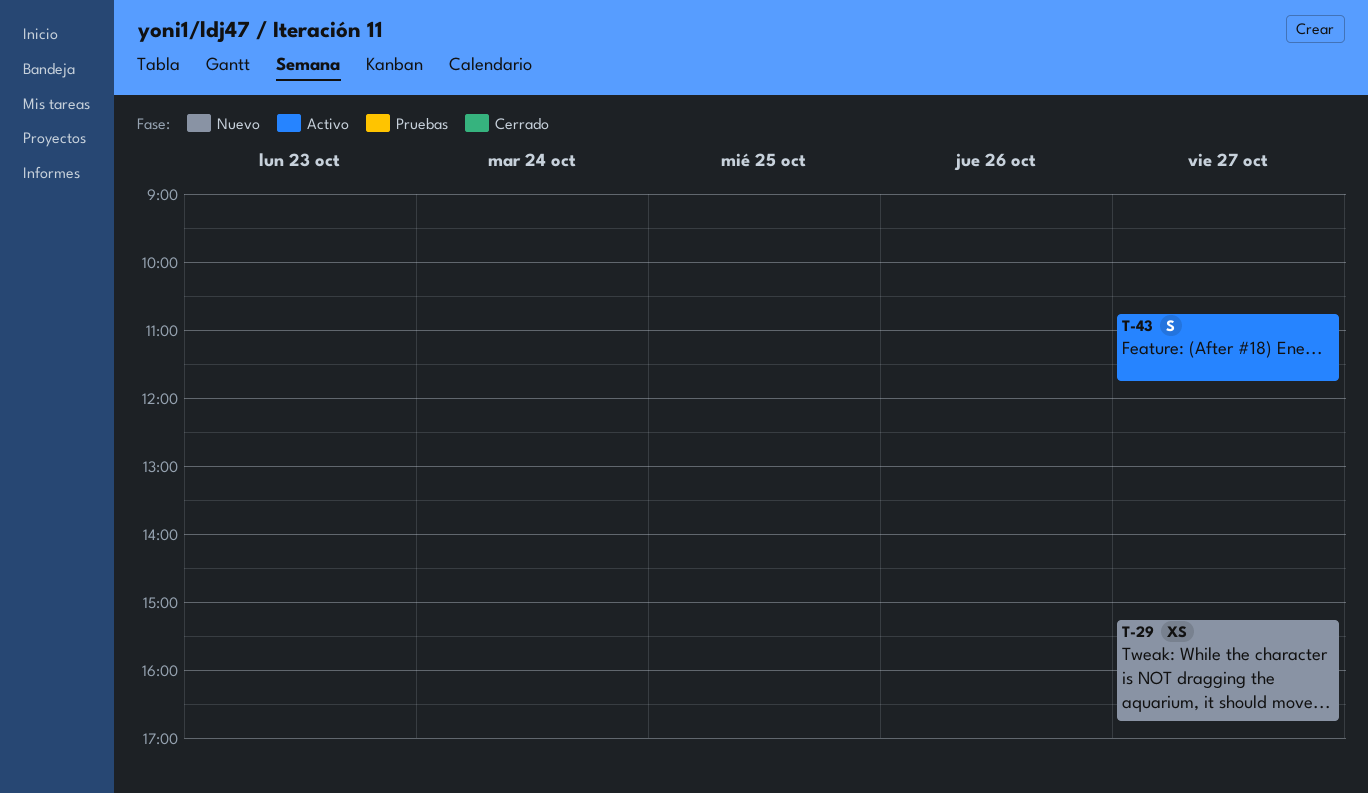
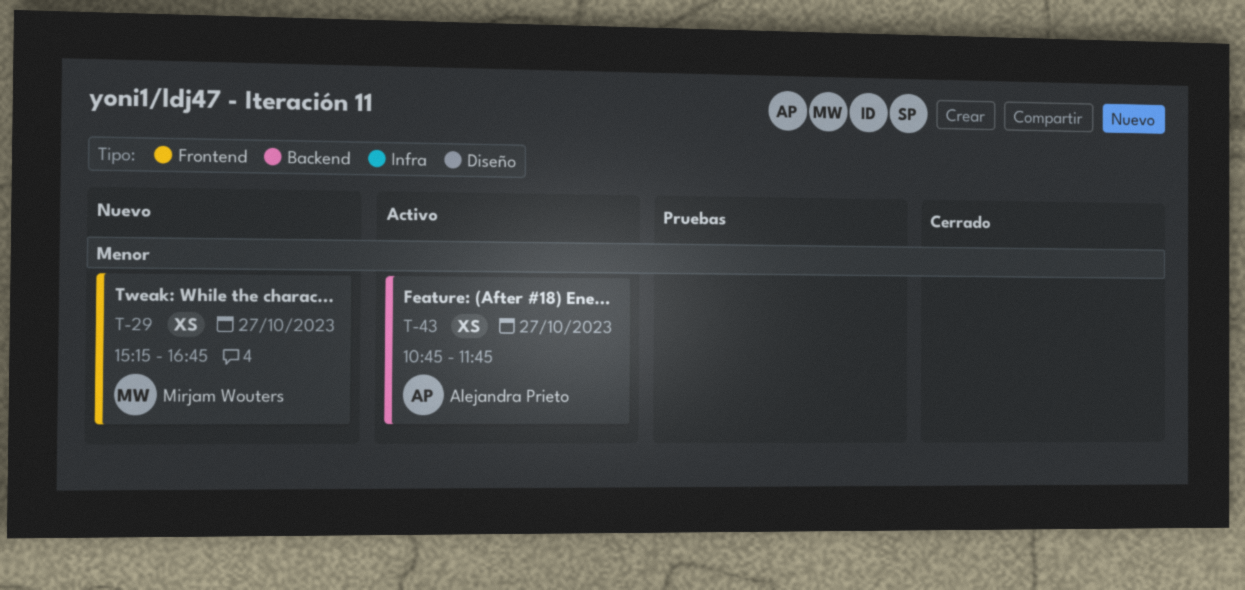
T-43, estimate: S -> XS

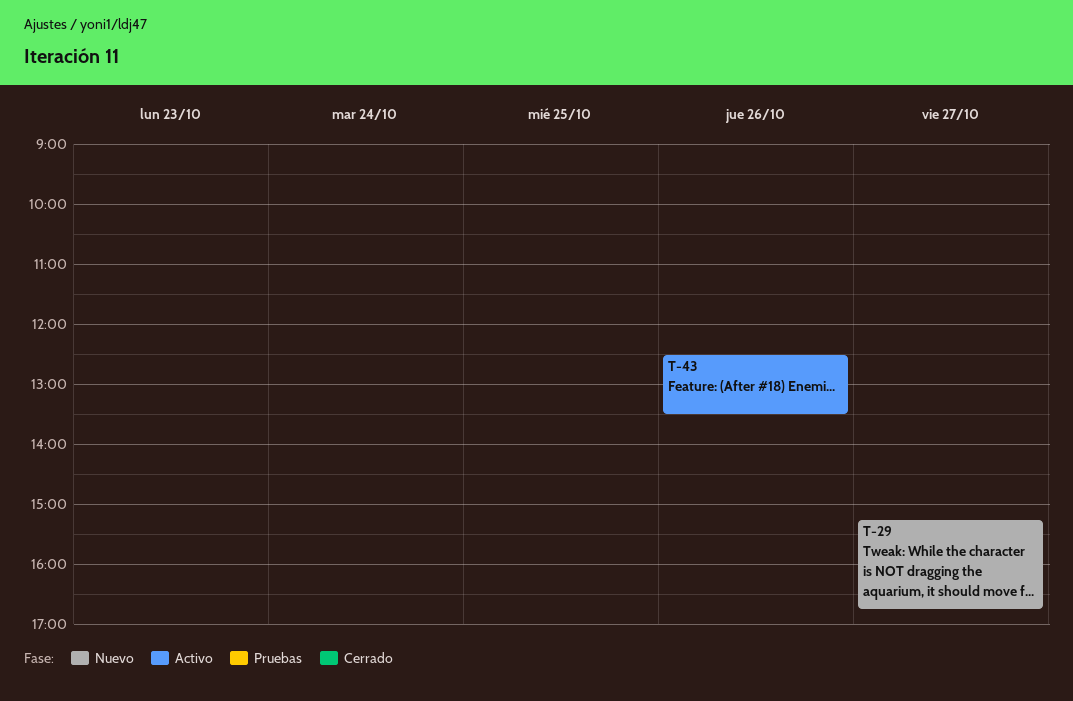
T-43, day: Oct 27 -> Oct 26
T-43, begins: 10:45 -> 12:30
T-43, ends: 11:45 -> 13:30

